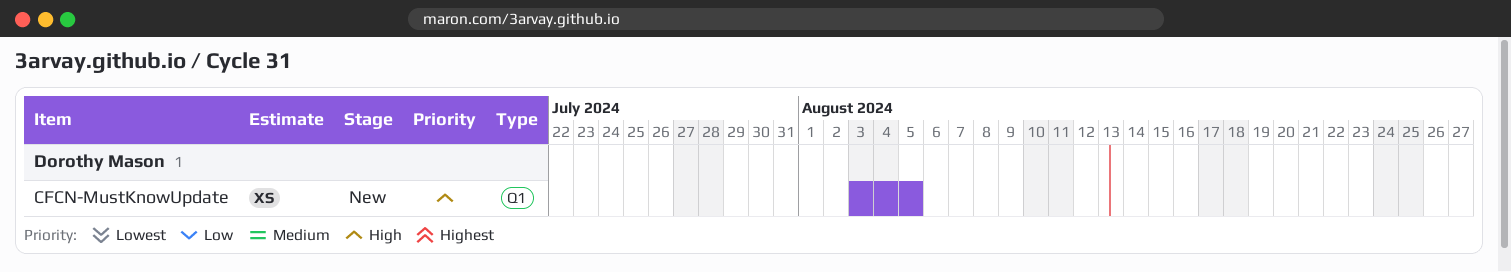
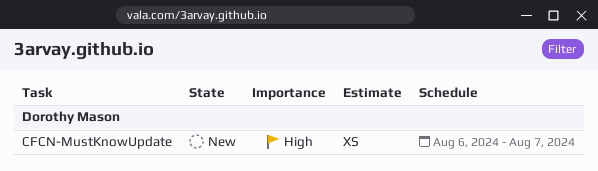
CFCN-MustKnowUpdate, start: Aug 3 -> Aug 6
CFCN-MustKnowUpdate, due: Aug 5 -> Aug 7

